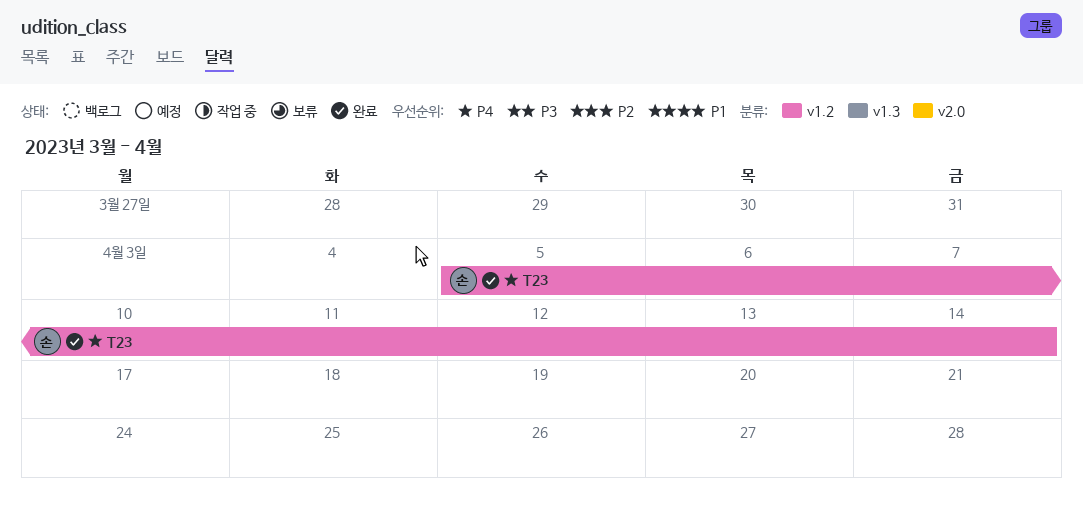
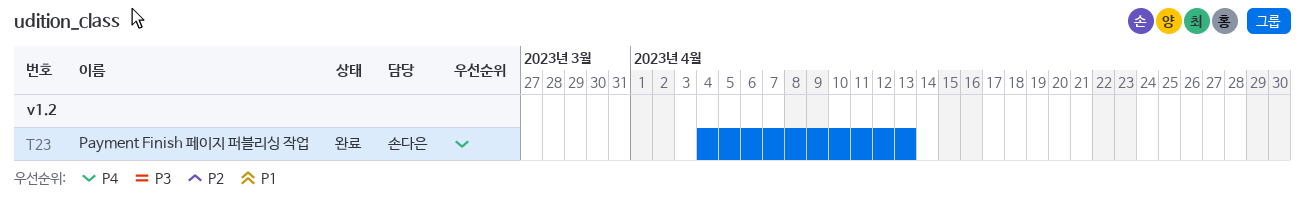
T23, start: Apr 5 -> Apr 4
T23, due: Apr 14 -> Apr 13

